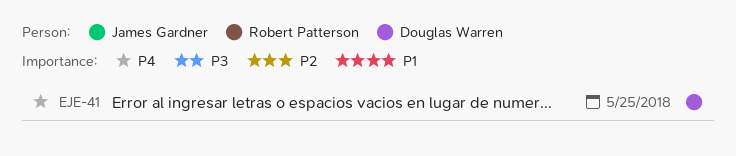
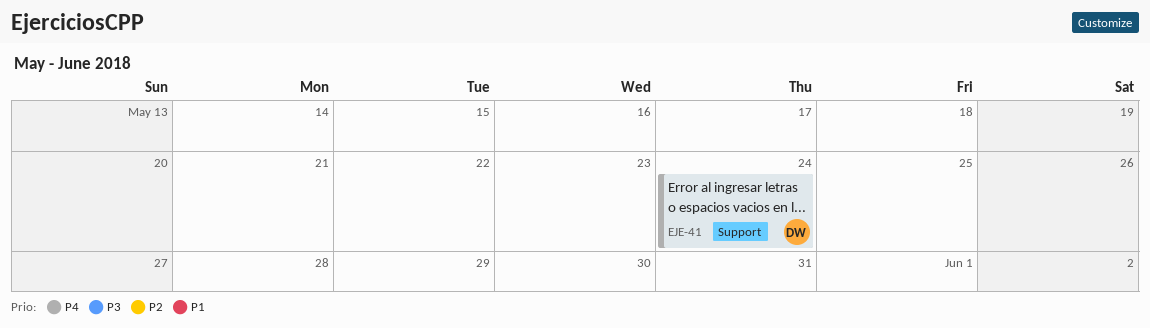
EJE-41, due: May 25 -> May 24

